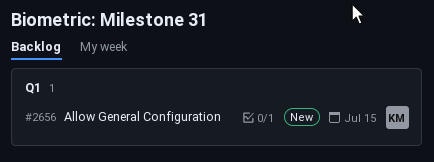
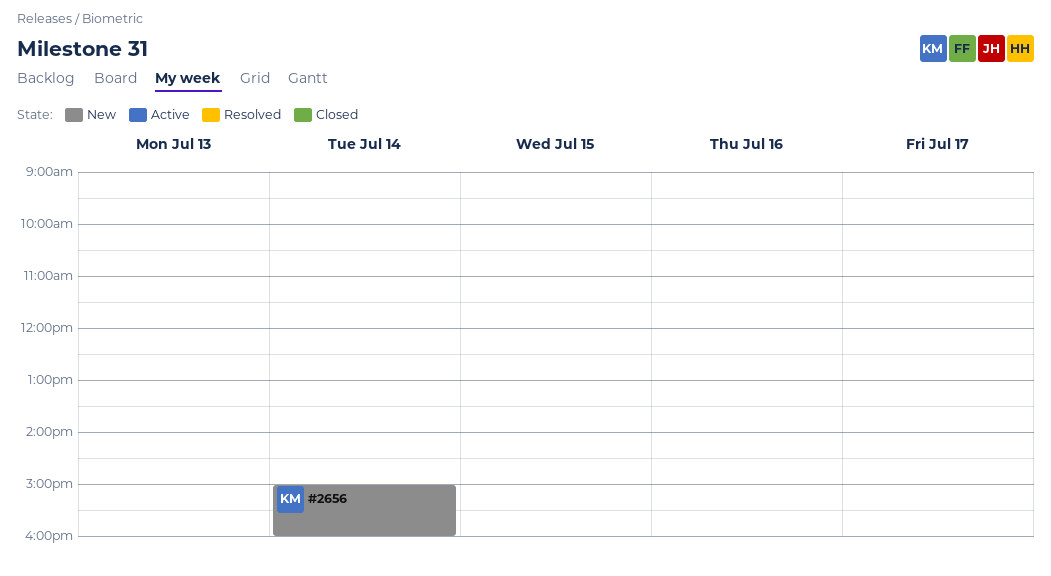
#2656, day: Jul 15 -> Jul 14

